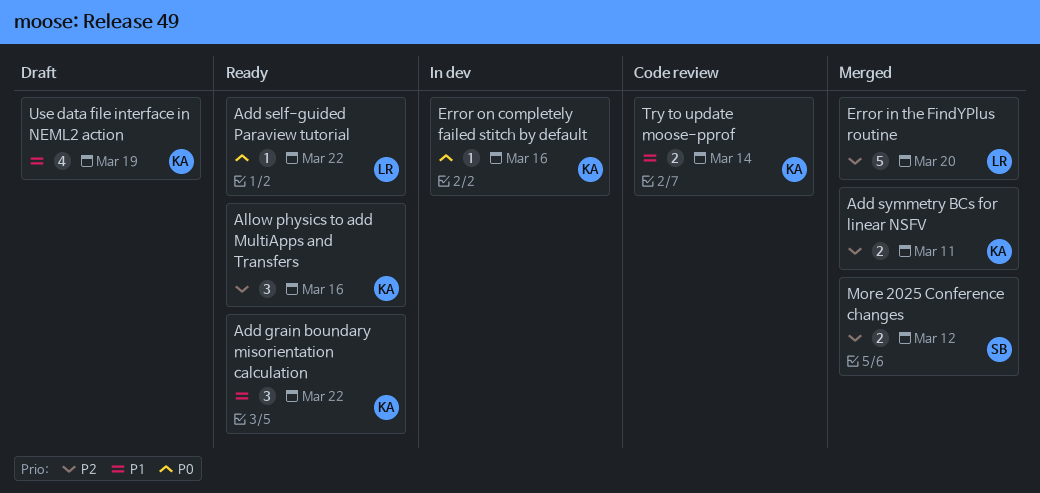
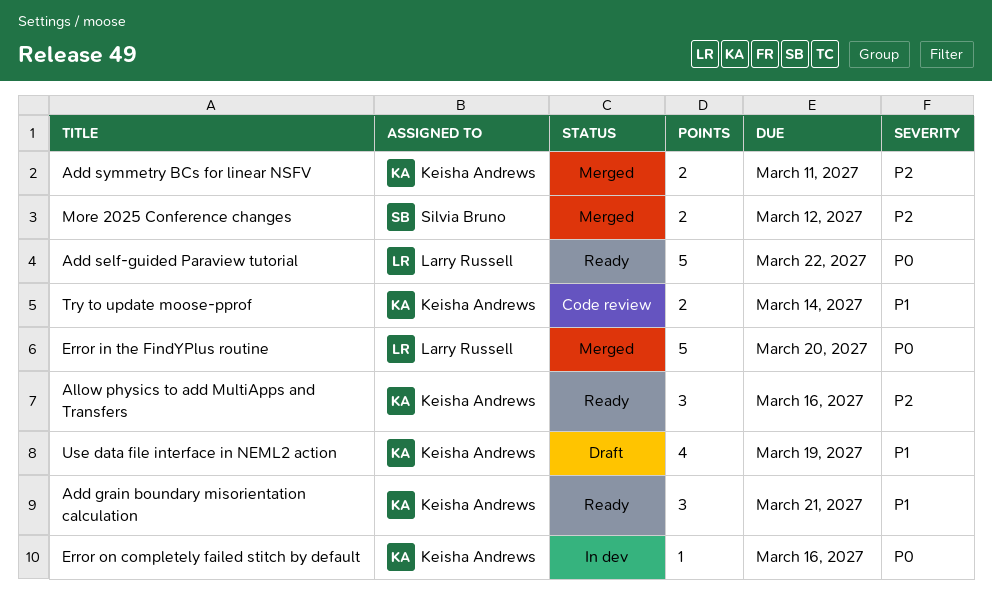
Add grain boundary misorientation calculation, due: Mar 22 -> Mar 21
Add self-guided Paraview tutorial, estimate: 1 -> 5
Error in the FindYPlus routine, priority: P2 -> P0

